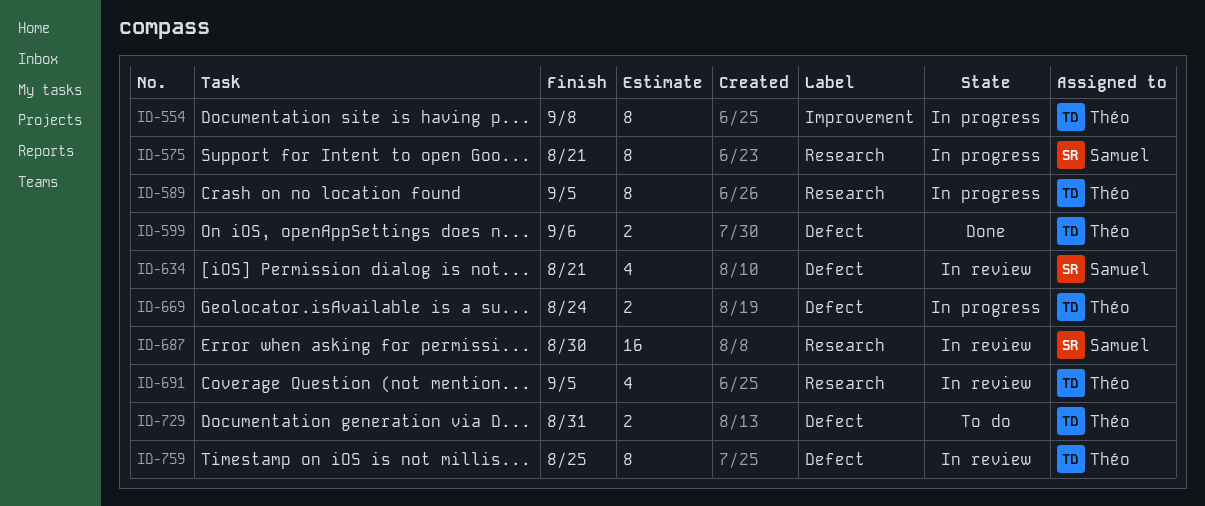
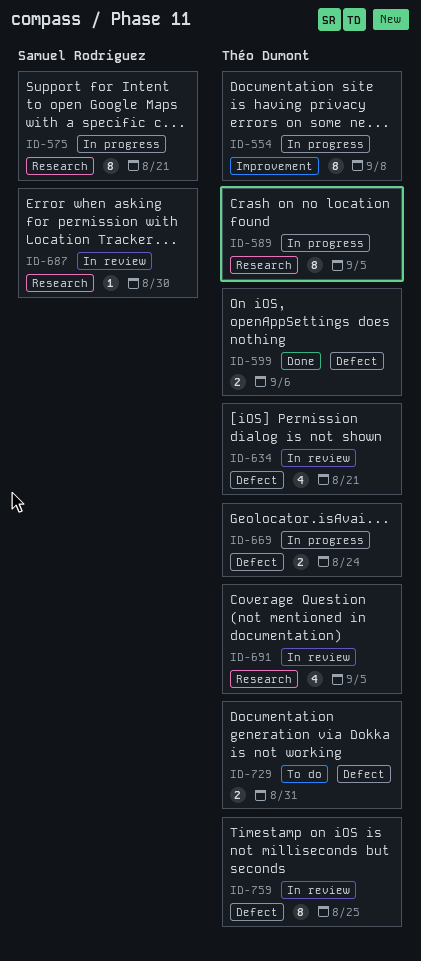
ID-634, owner: Samuel Rodriguez -> Théo Dumont
ID-687, estimate: 16 -> 1

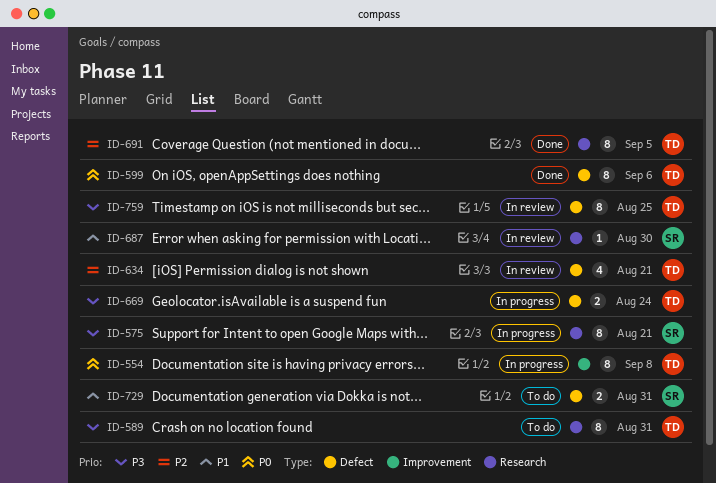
ID-589, status: In progress -> To do
ID-589, due: Sep 5 -> Aug 31
ID-599, estimate: 2 -> 8
ID-691, status: In review -> Done
ID-691, estimate: 4 -> 8
ID-729, owner: Théo Dumont -> Samuel Rodriguez

